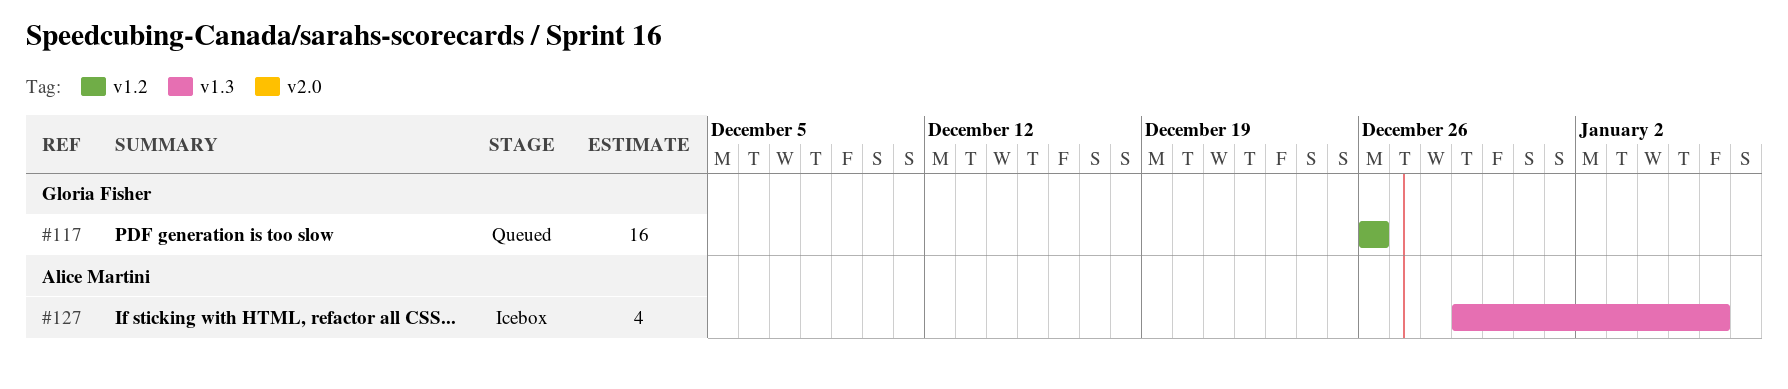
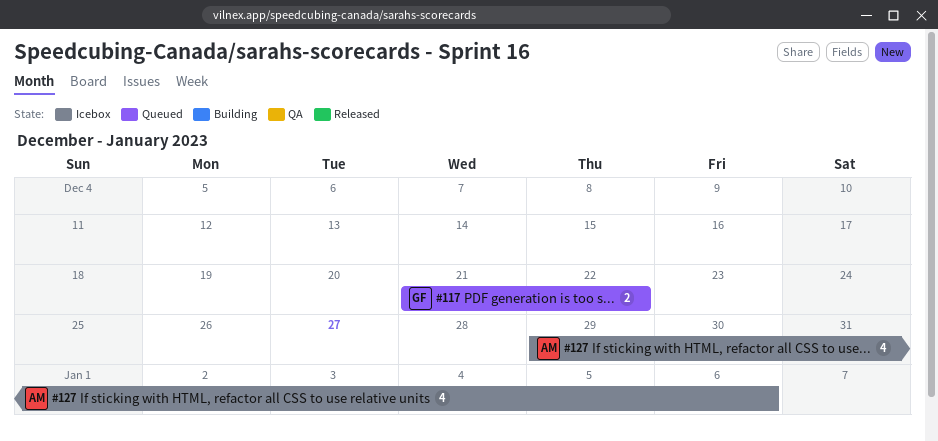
#117, estimate: 16 -> 2
#117, start: Dec 26 -> Dec 21
#117, due: Dec 26 -> Dec 22

